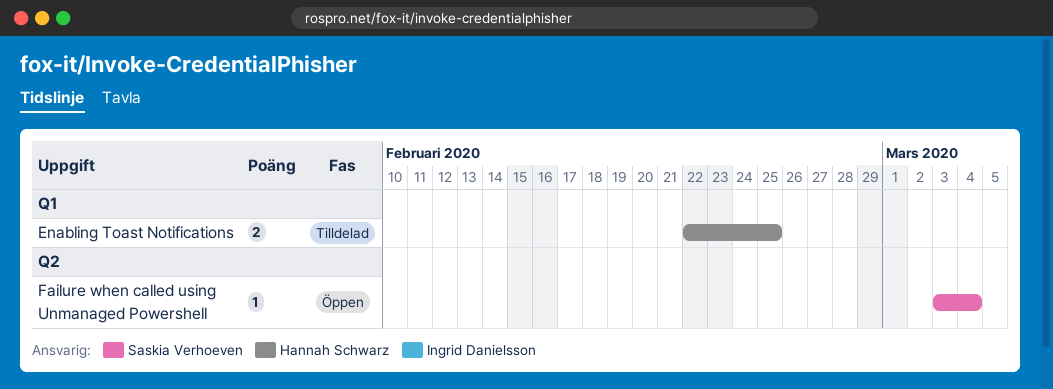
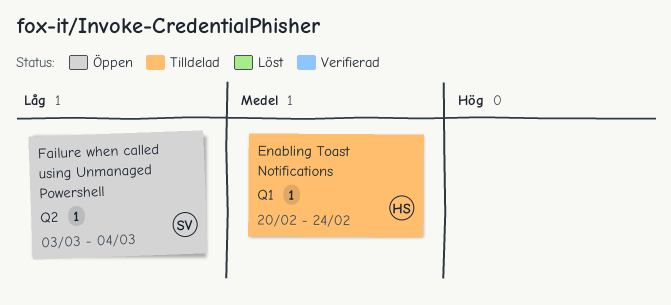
Enabling Toast Notifications, estimate: 2 -> 1
Enabling Toast Notifications, start: Feb 22 -> Feb 20
Enabling Toast Notifications, due: Feb 25 -> Feb 24

